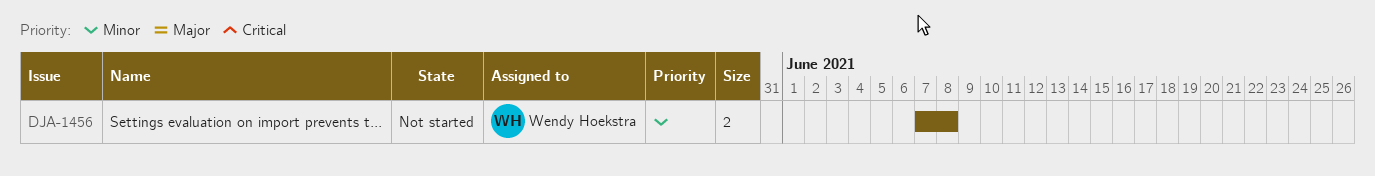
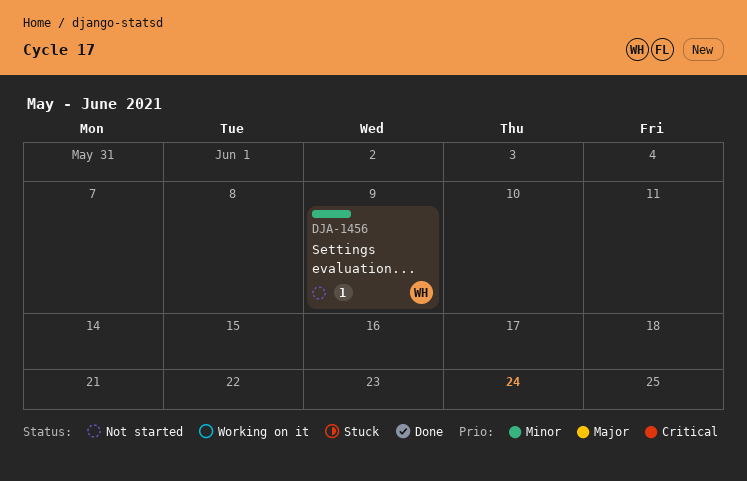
DJA-1456, estimate: 2 -> 1
DJA-1456, due: Jun 8 -> Jun 9

